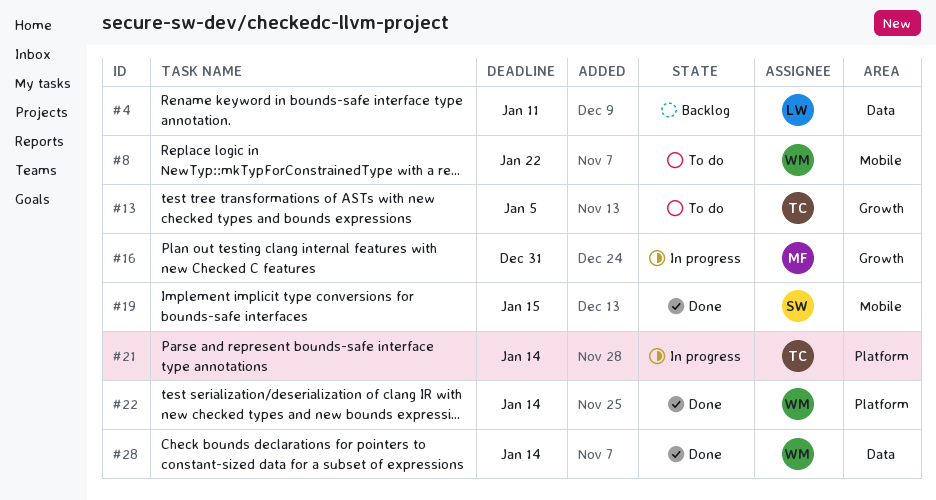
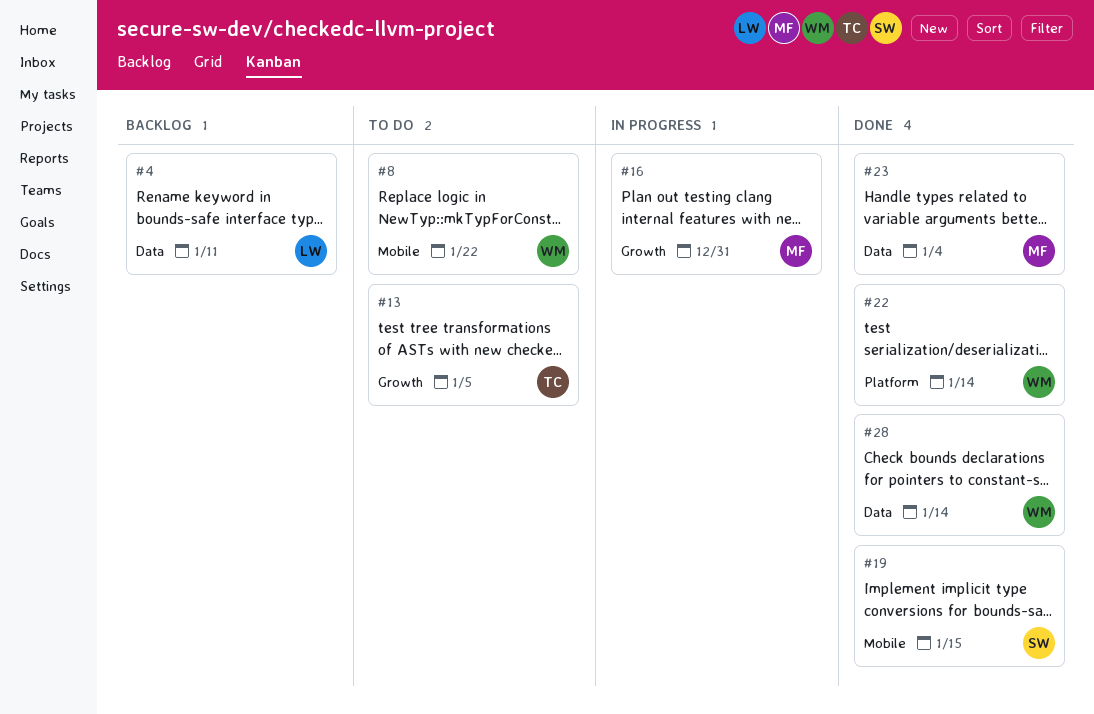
#21: present -> none
#23: none -> present

